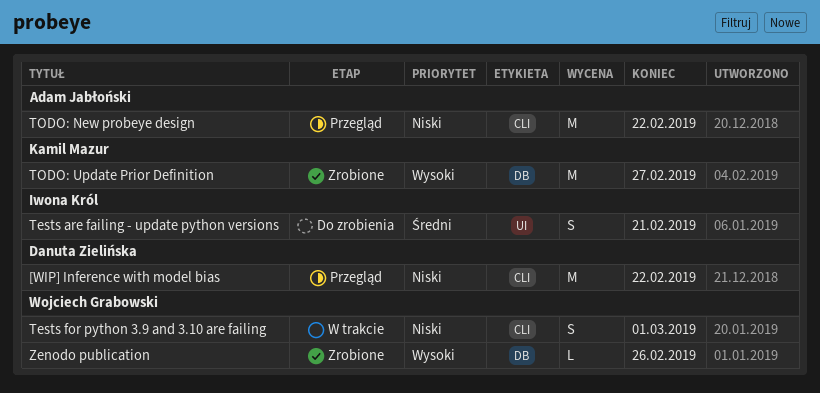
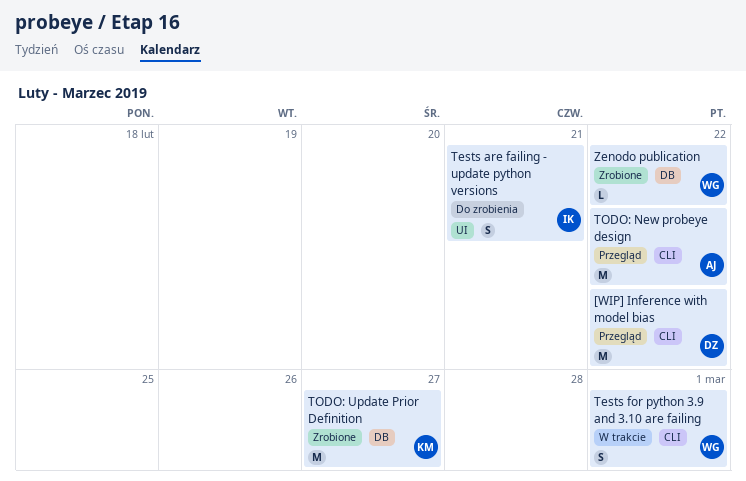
Zenodo publication, due: Feb 26 -> Feb 22

